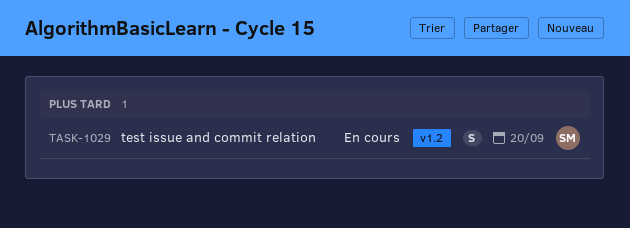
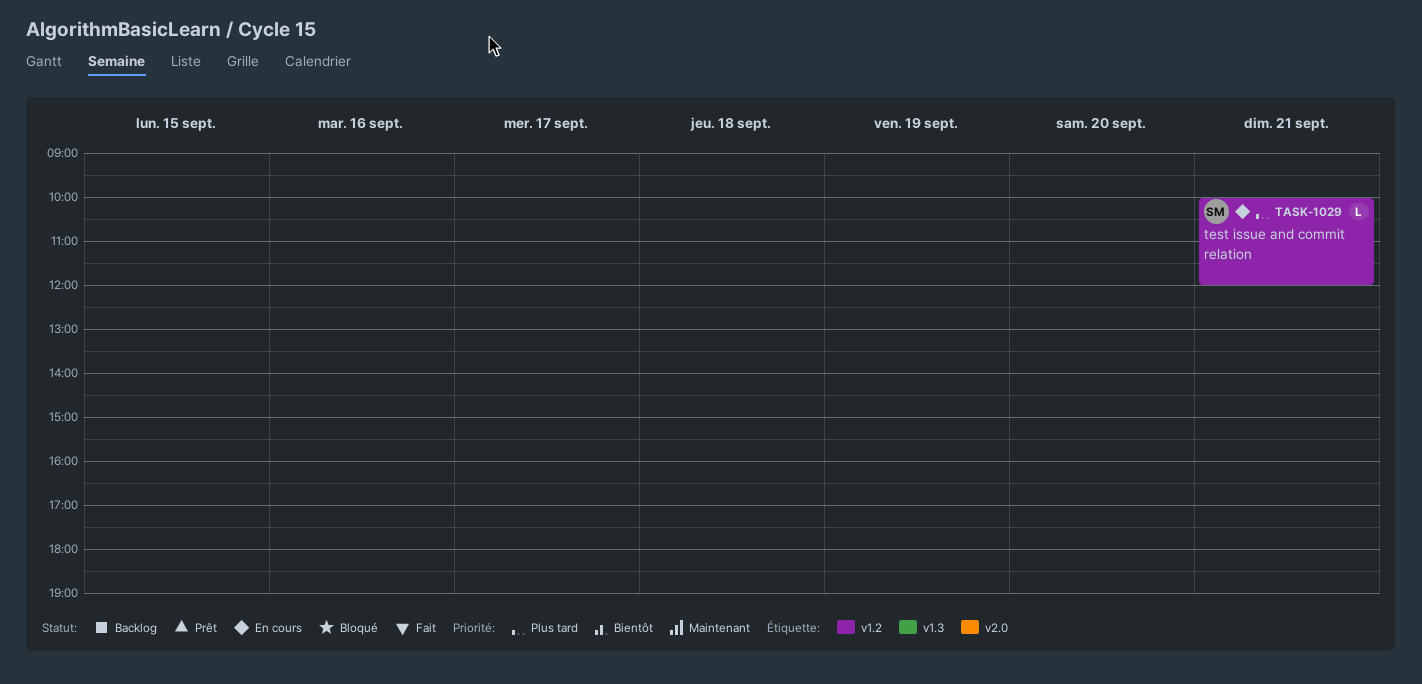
TASK-1029, estimate: S -> L
TASK-1029, day: Sep 20 -> Sep 21

